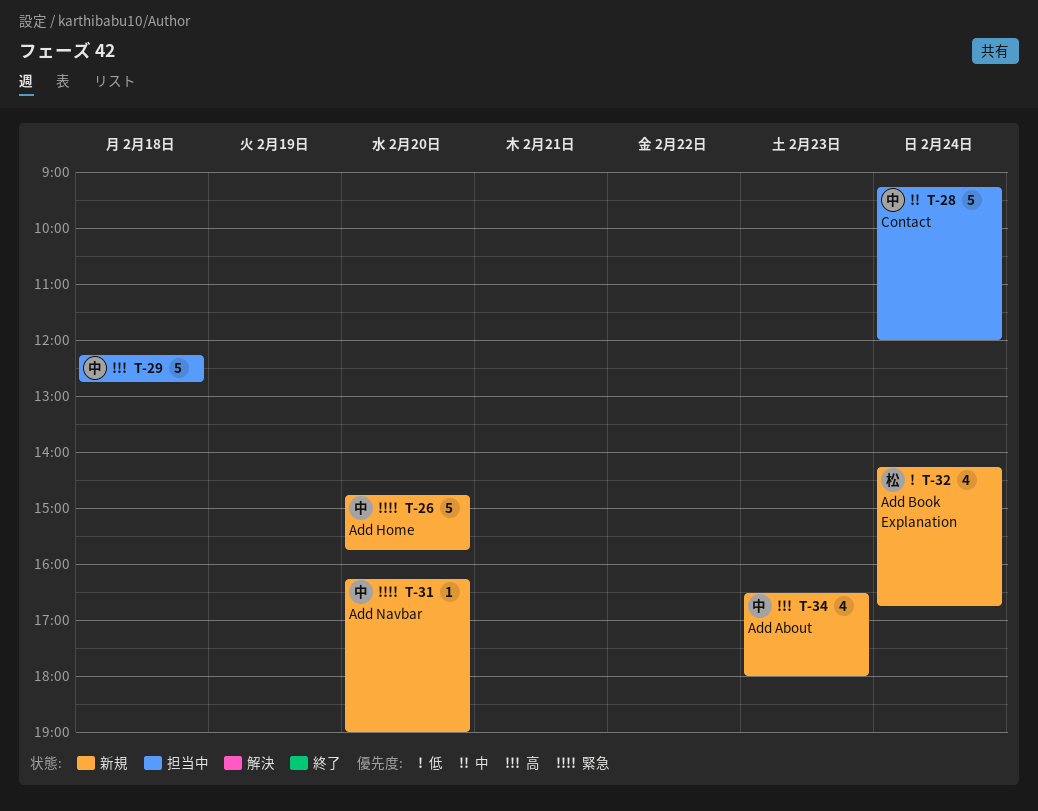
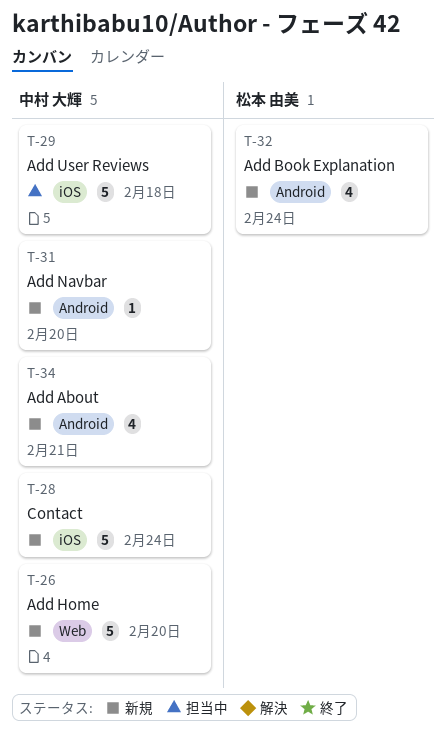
T-28, status: 担当中 -> 新規
T-34, day: Feb 23 -> Feb 21

